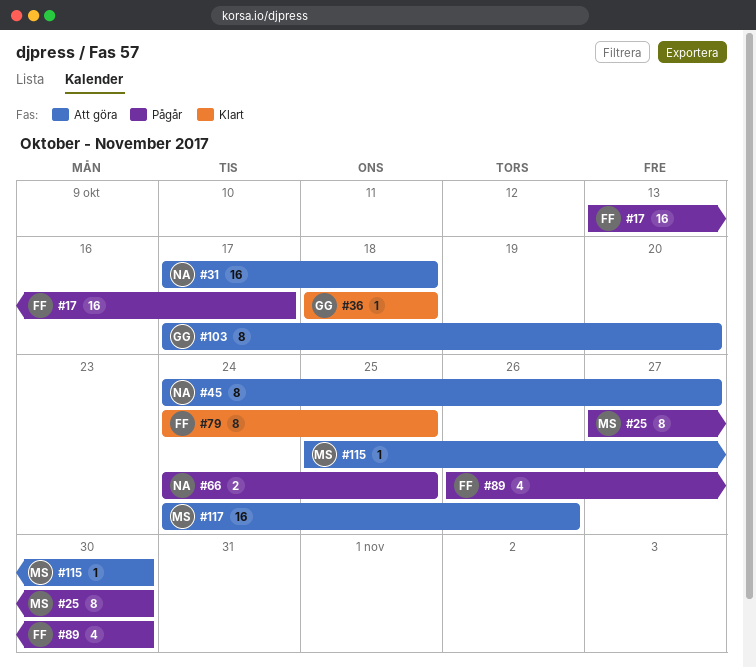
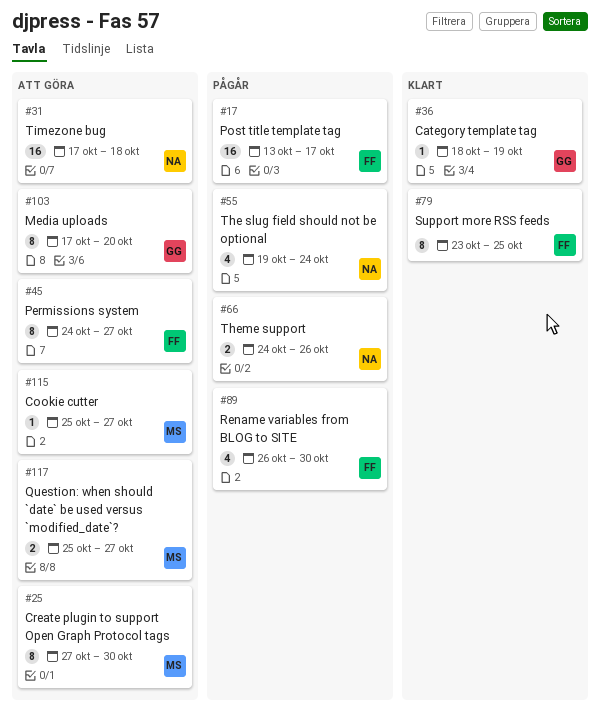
#25, status: Pågår -> Att göra
#36, due: Oct 18 -> Oct 19
#45, owner: NA -> FF
#55: none -> present
#66, due: Oct 25 -> Oct 26
#79, start: Oct 24 -> Oct 23
#115, due: Oct 30 -> Oct 27
#117, estimate: 16 -> 2
#117, start: Oct 24 -> Oct 25
#117, due: Oct 26 -> Oct 27

